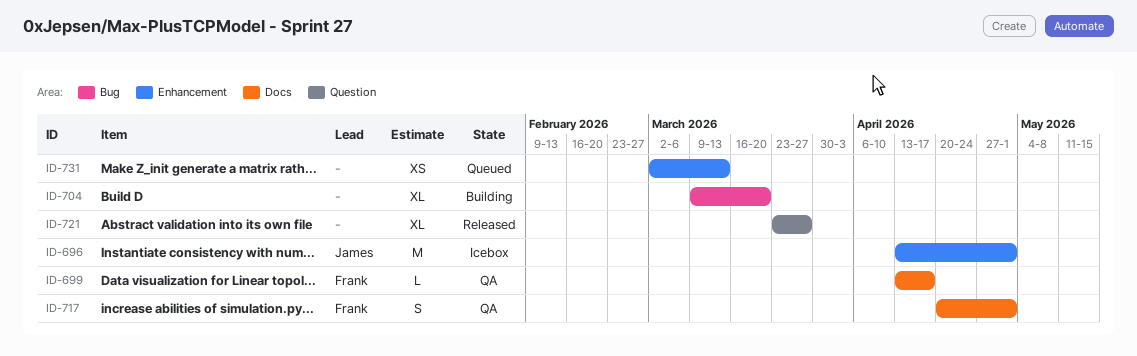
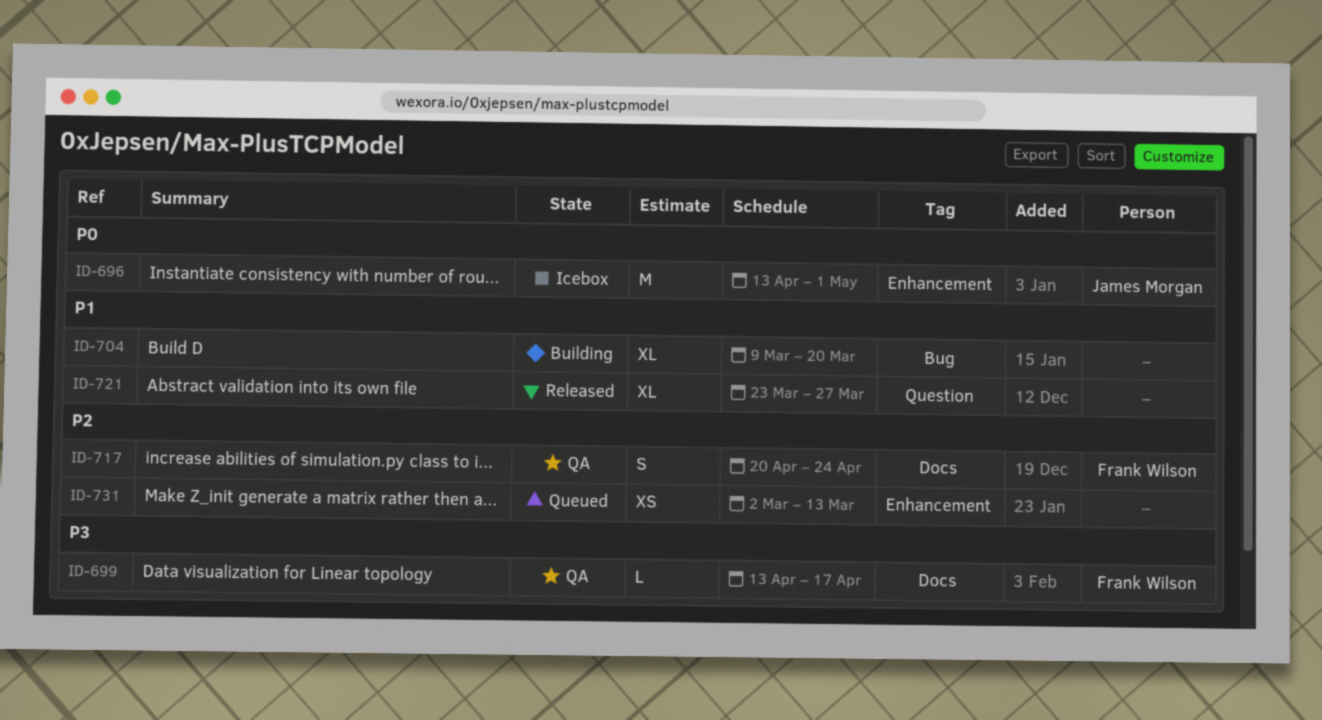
ID-717, due: May 1 -> Apr 24

